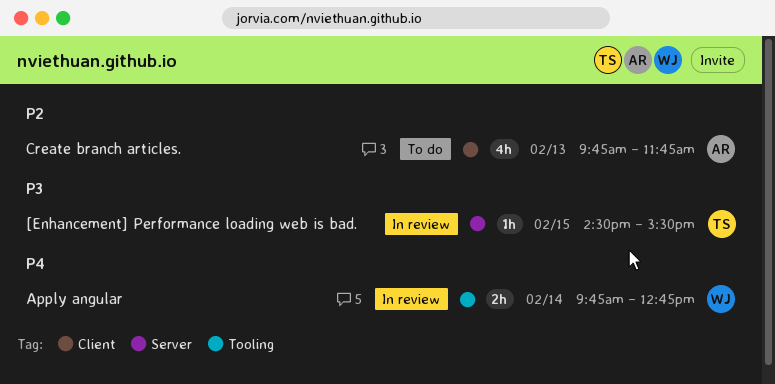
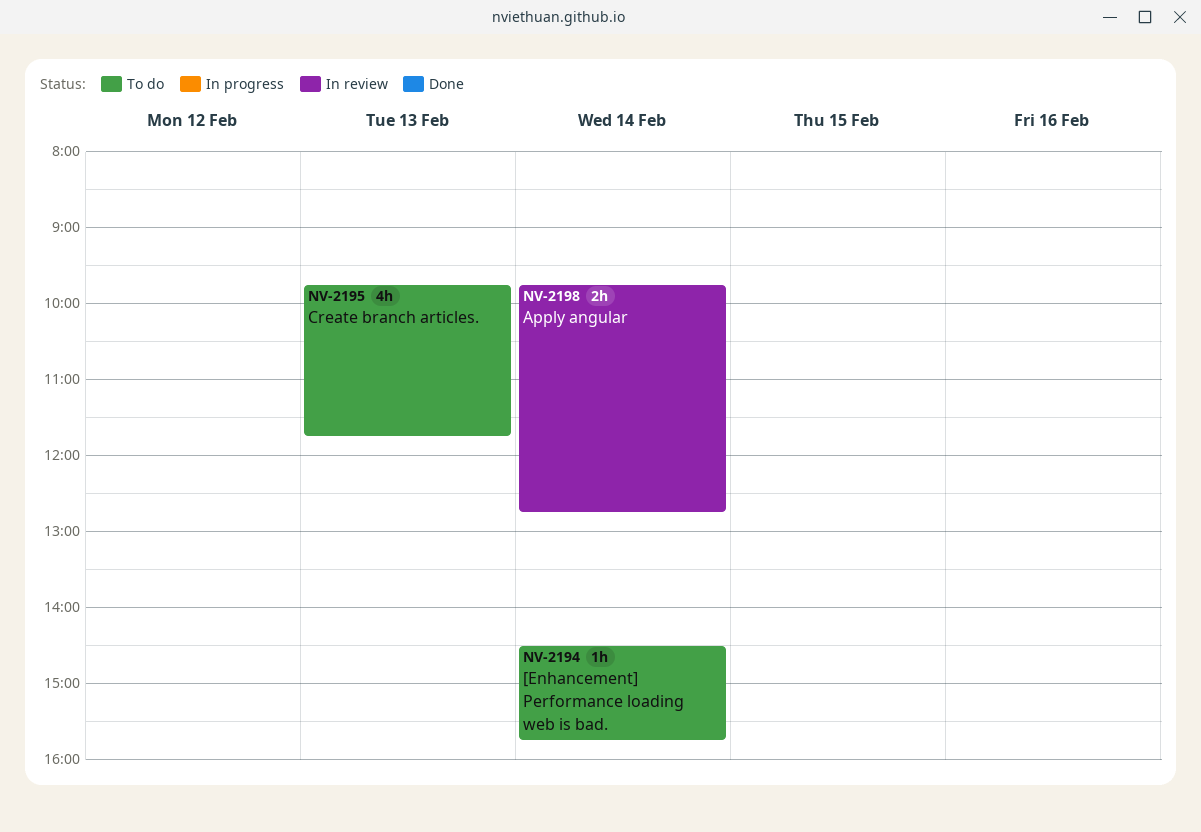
[Enhancement] Performance loading web is bad., status: In review -> To do
[Enhancement] Performance loading web is bad., day: Feb 15 -> Feb 14
[Enhancement] Performance loading web is bad., ends: 15:30 -> 15:45

